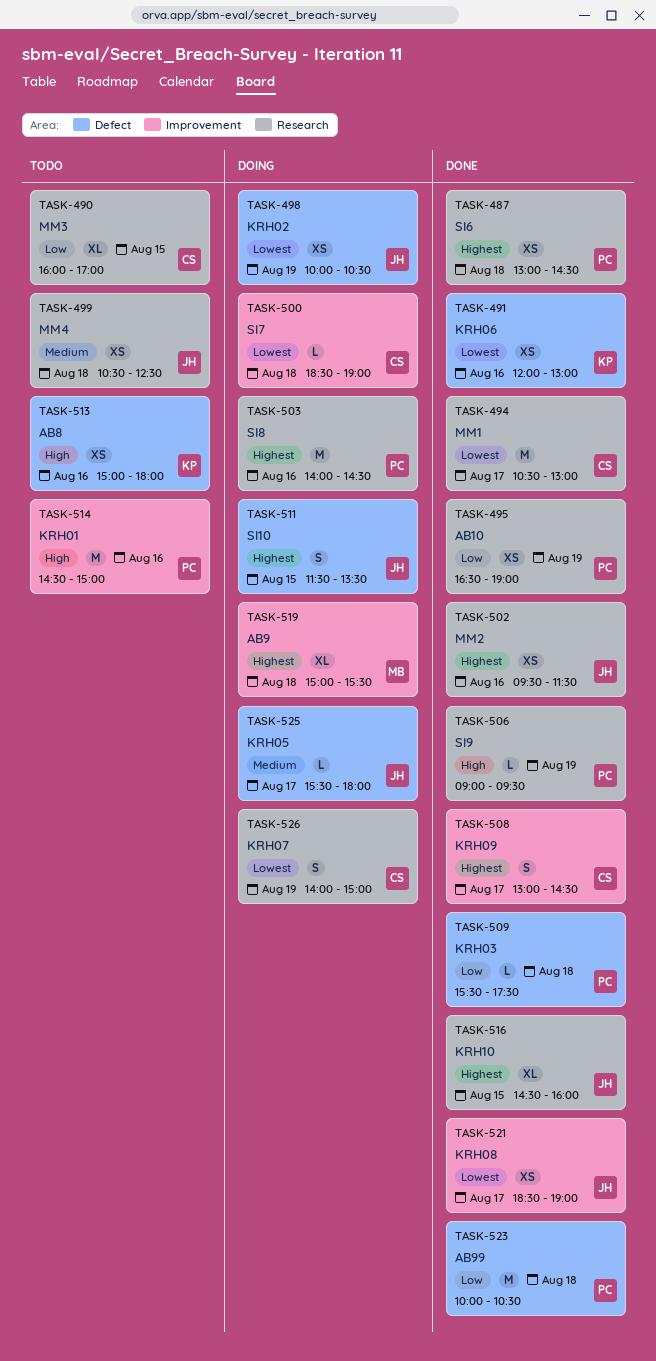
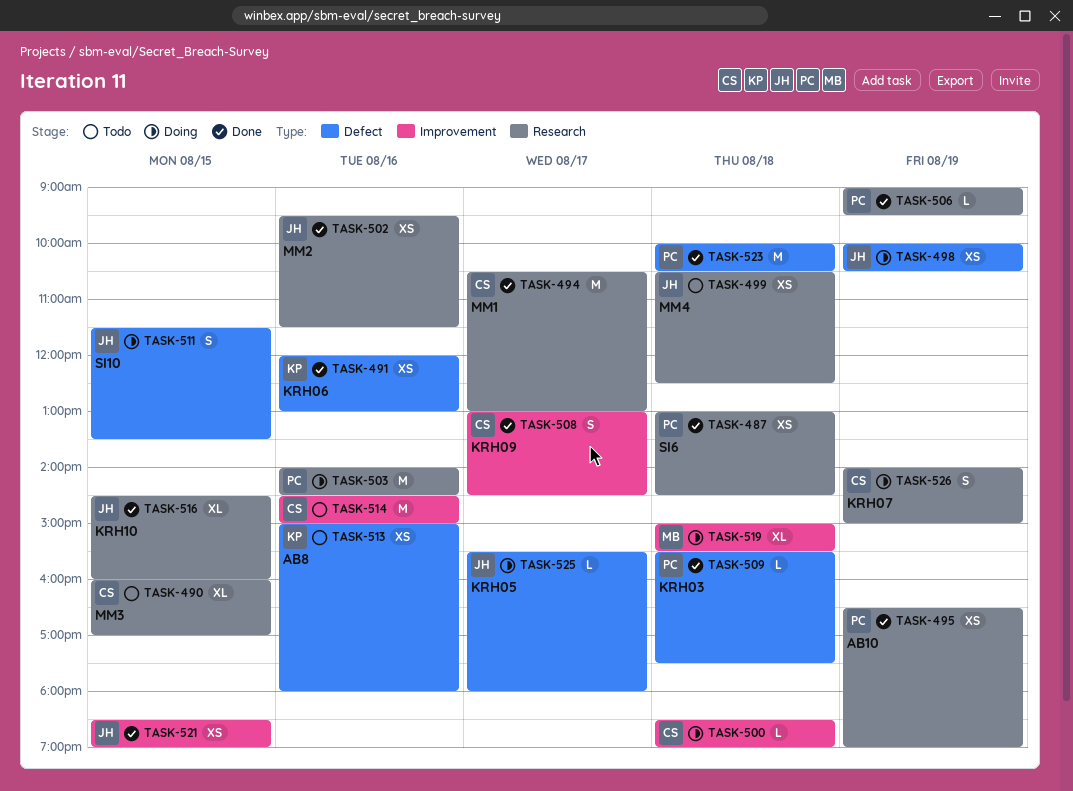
TASK-514, owner: PC -> CS
TASK-521, day: Aug 17 -> Aug 15

